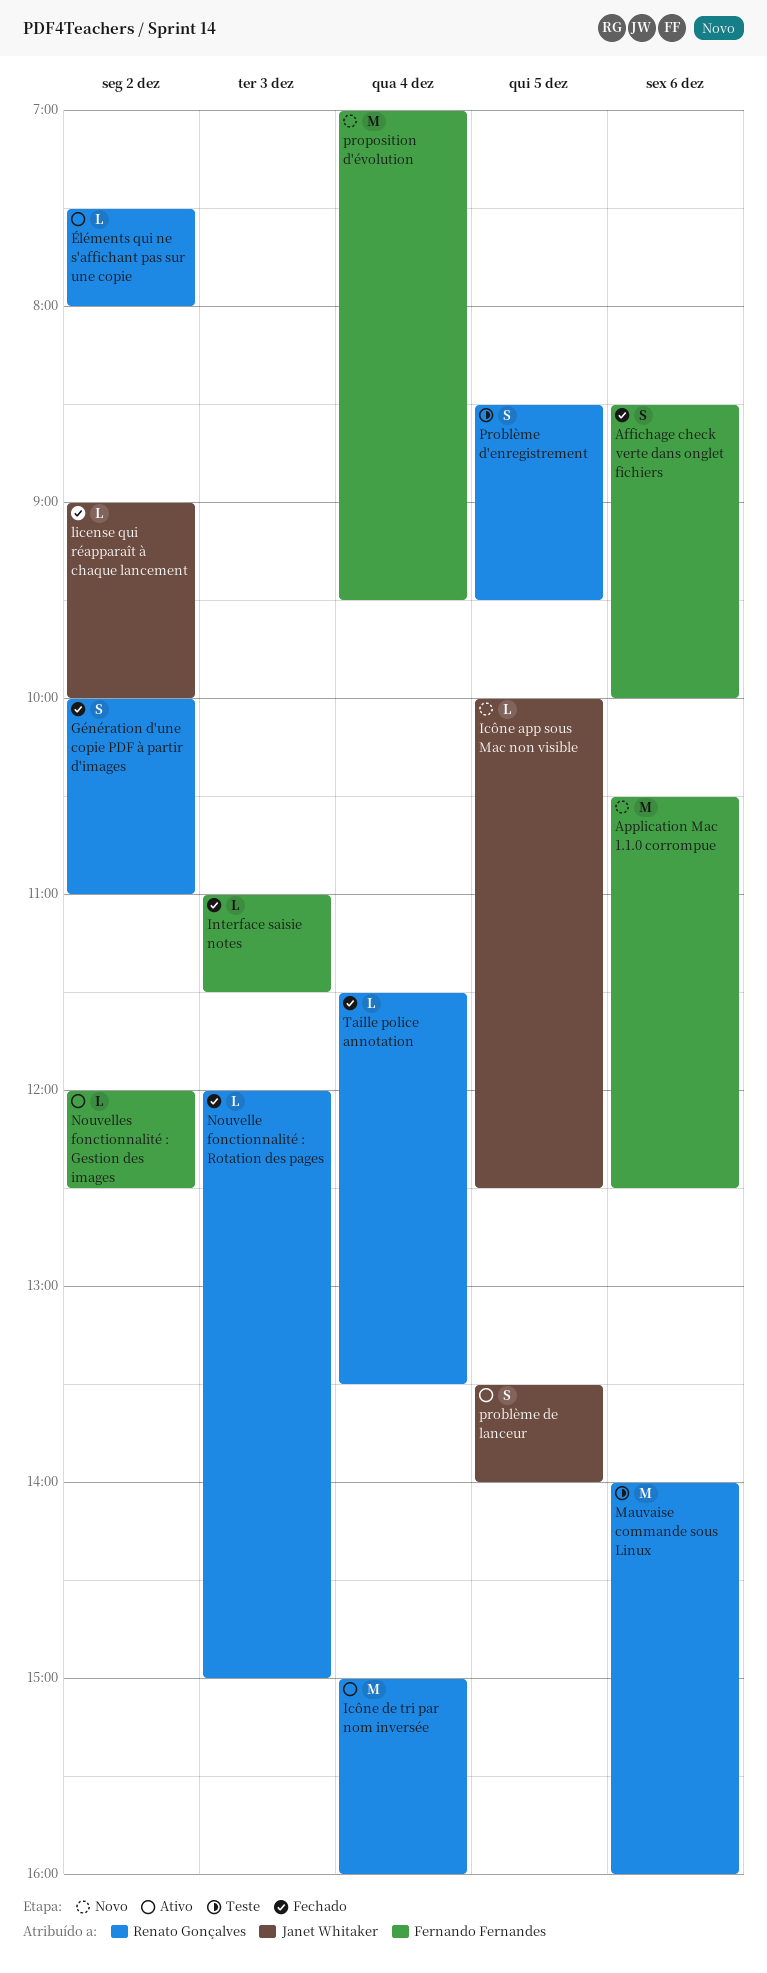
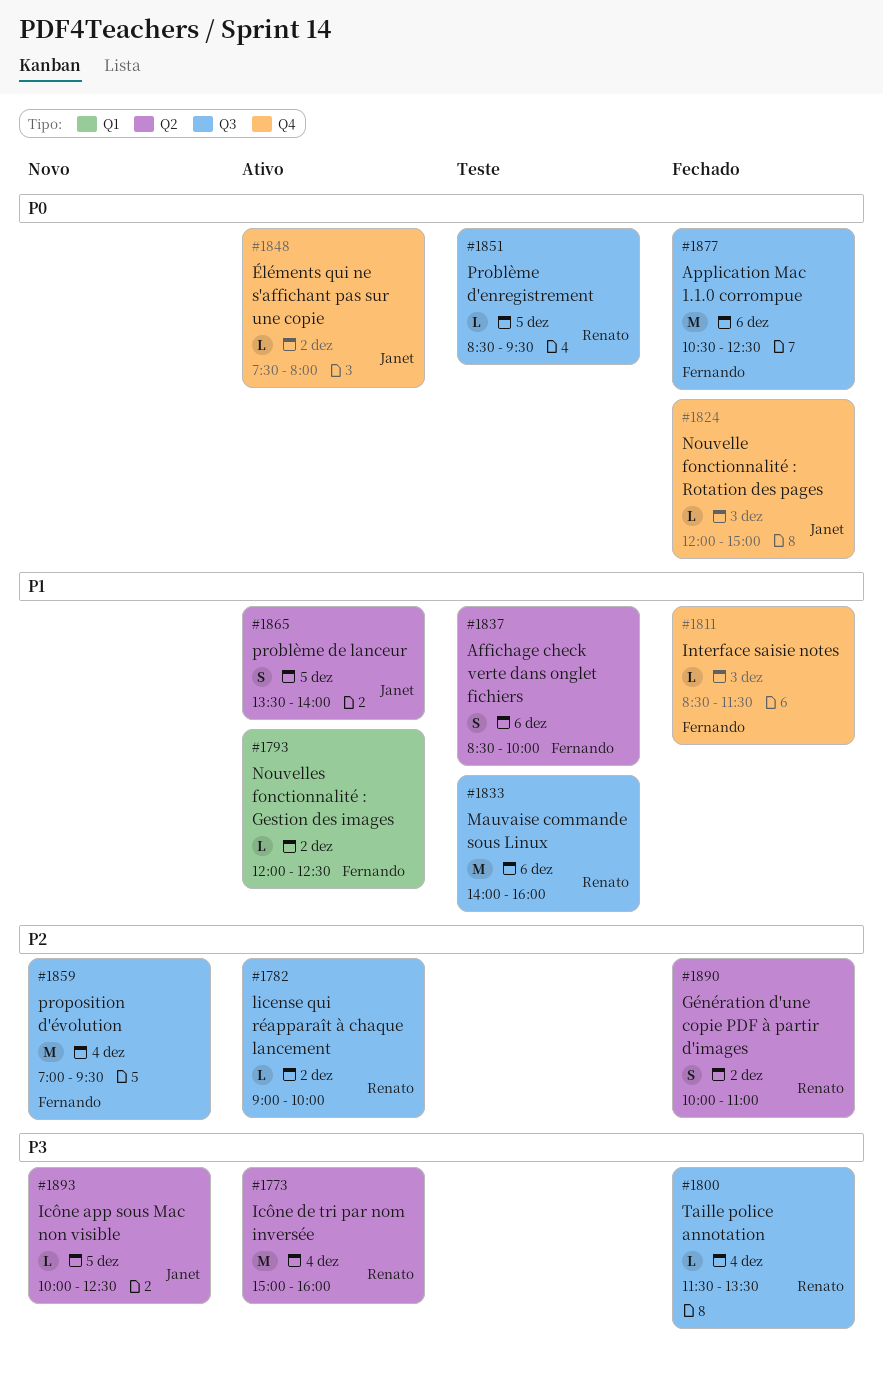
Affichage check verte dans onglet fichiers, status: Fechado -> Teste
Application Mac 1.1.0 corrompue, status: Novo -> Fechado
Interface saisie notes, begins: 11:00 -> 08:30
license qui réapparaît à chaque lancement, status: Fechado -> Ativo
license qui réapparaît à chaque lancement, owner: Janet Whitaker -> Renato Gonçalves
Nouvelle fonctionnalité : Rotation des pages, owner: Renato Gonçalves -> Janet Whitaker
Problème d'enregistrement, estimate: S -> L
Éléments qui ne s'affichant pas sur une copie, owner: Renato Gonçalves -> Janet Whitaker

